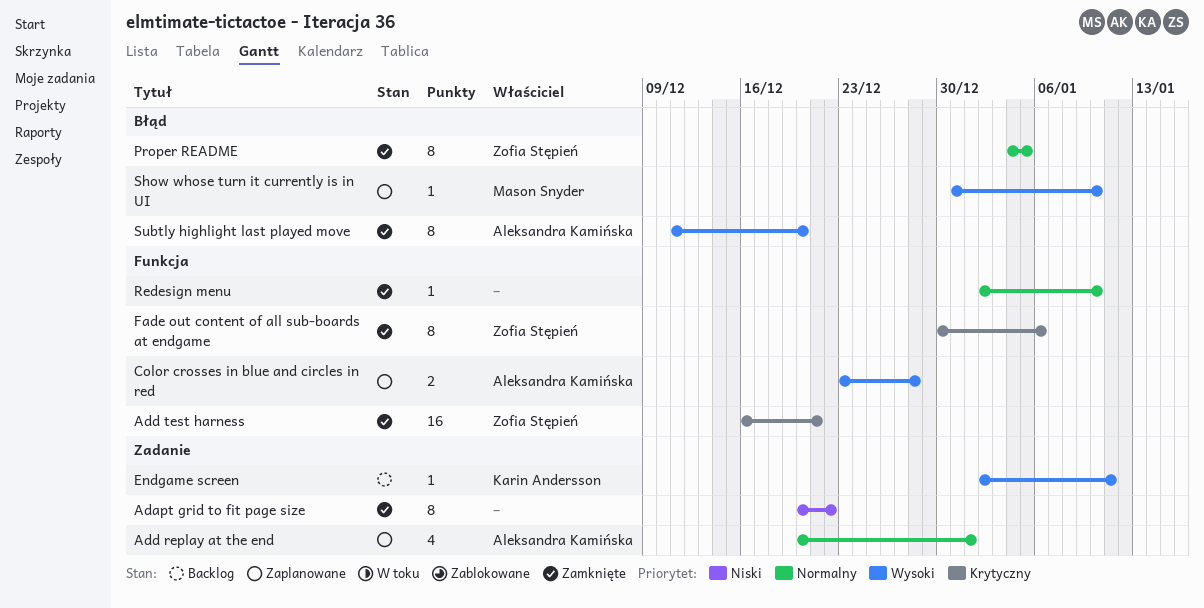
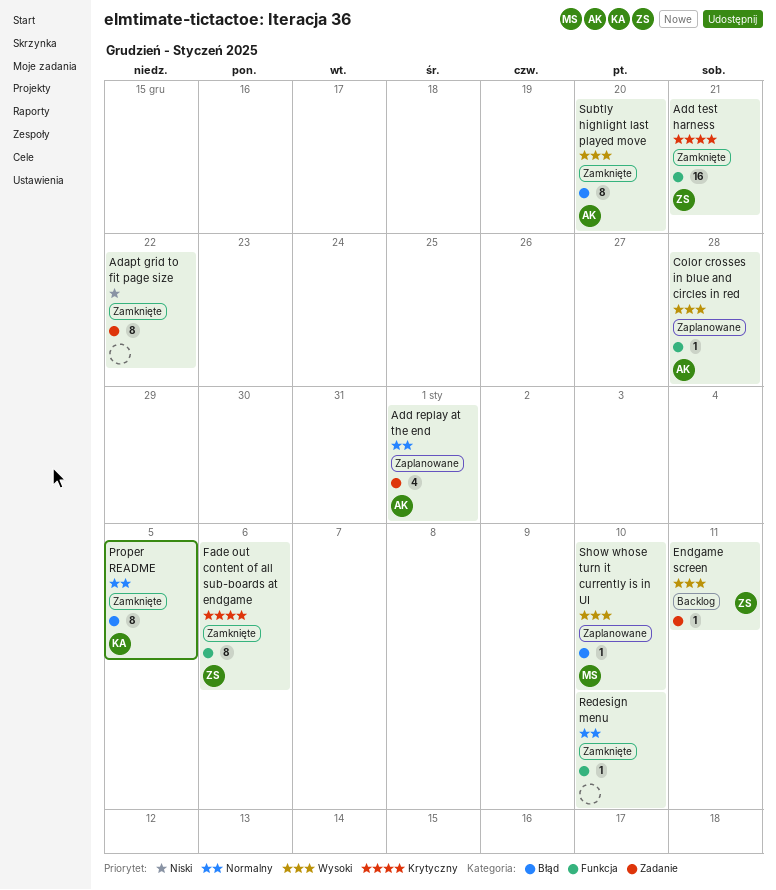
Color crosses in blue and circles in red, estimate: 2 -> 1
Endgame screen, owner: Karin Andersson -> Zofia Stępień
Proper README, owner: Zofia Stępień -> Karin Andersson

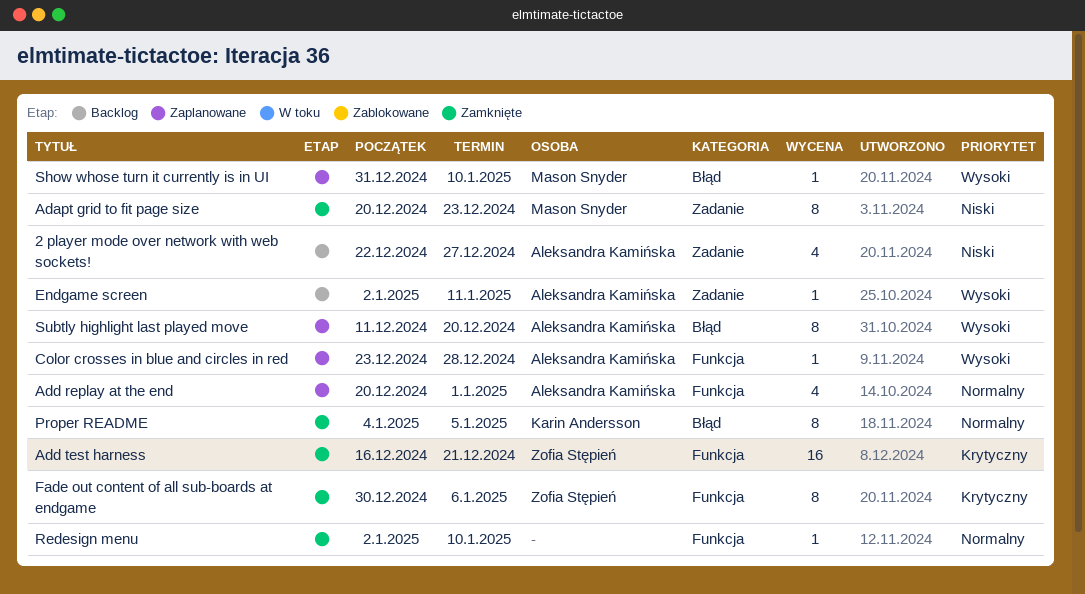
2 player mode over network with web sockets!: none -> present
Adapt grid to fit page size, owner: none -> Mason Snyder
Adapt grid to fit page size, due: Dec 22 -> Dec 23
Add replay at the end, label: Zadanie -> Funkcja
Endgame screen, owner: Zofia Stępień -> Aleksandra Kamińska
Subtly highlight last played move, status: Zamknięte -> Zaplanowane

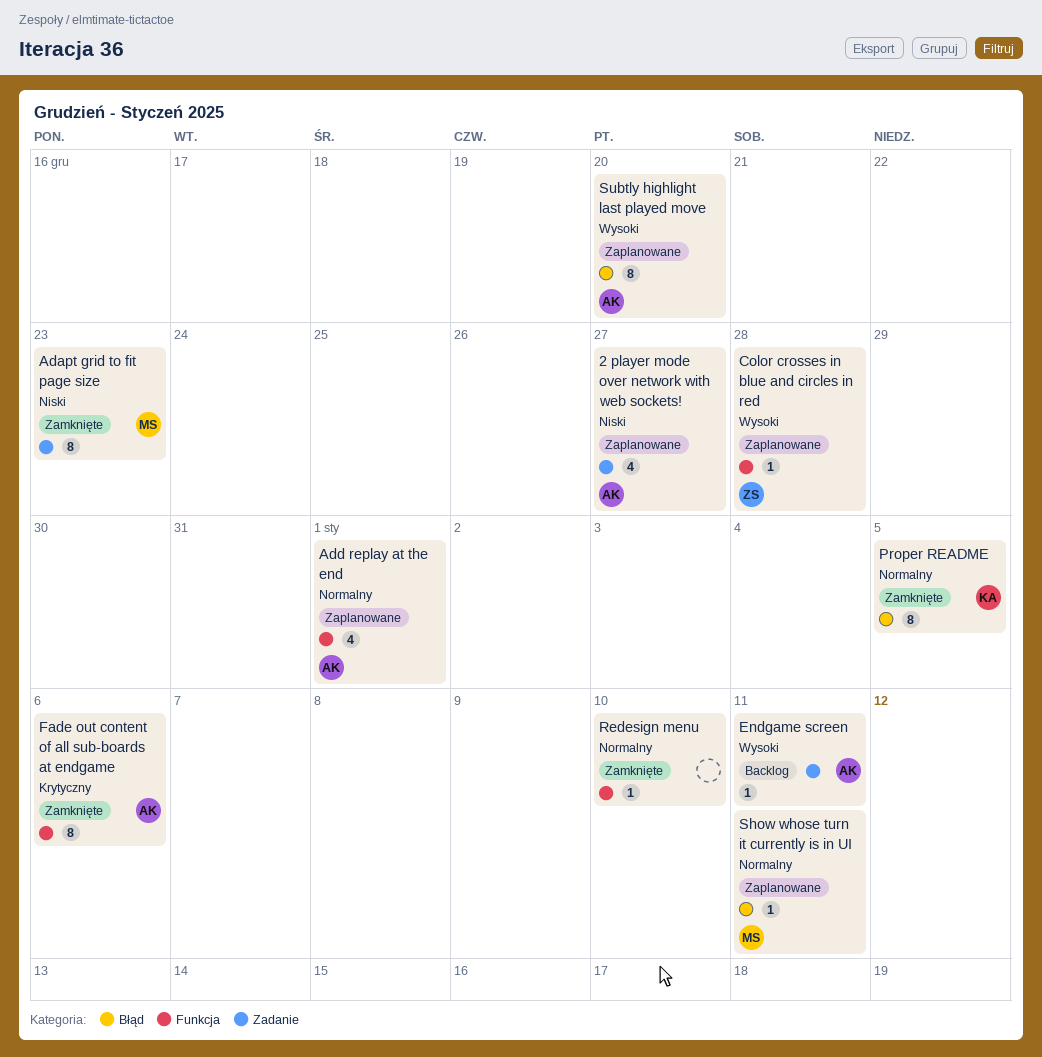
2 player mode over network with web sockets!, status: Backlog -> Zaplanowane
Add test harness: present -> none
Color crosses in blue and circles in red, owner: Aleksandra Kamińska -> Zofia Stępień
Fade out content of all sub-boards at endgame, owner: Zofia Stępień -> Aleksandra Kamińska
Show whose turn it currently is in UI, priority: Wysoki -> Normalny
Show whose turn it currently is in UI, due: Jan 10 -> Jan 11

